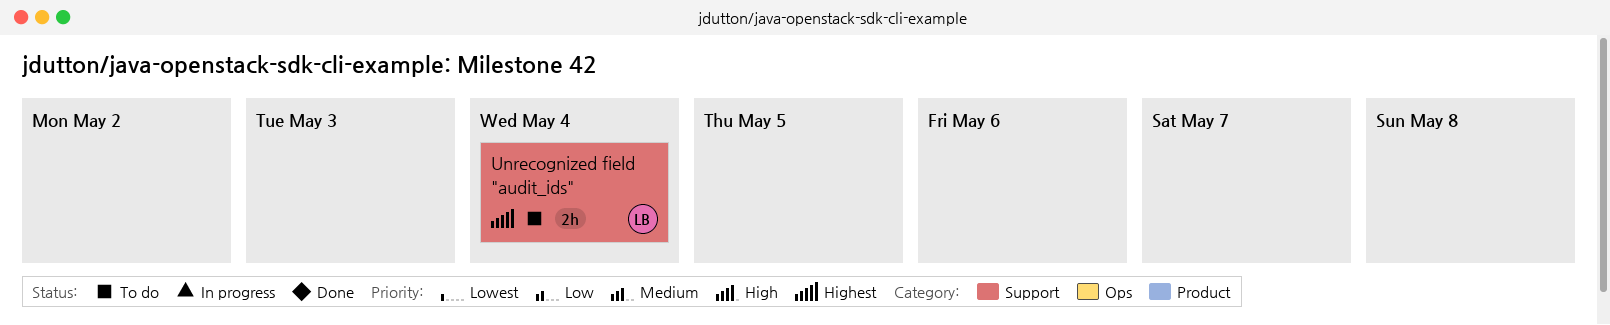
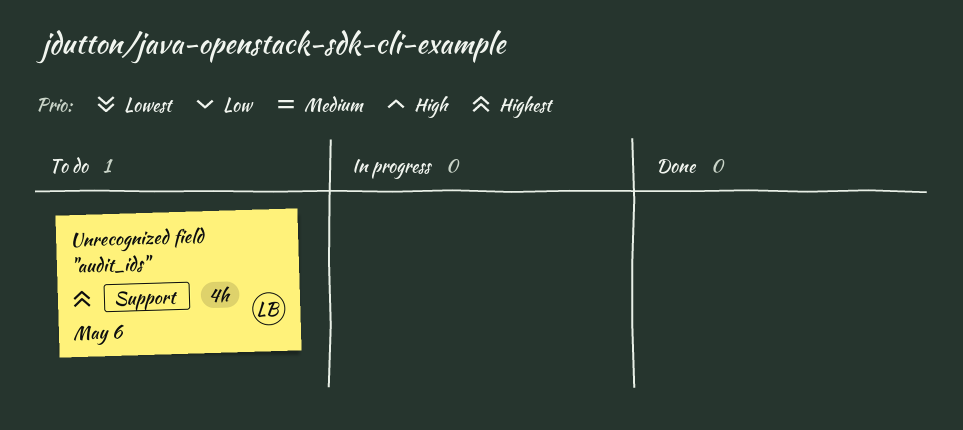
Unrecognized field "audit_ids", estimate: 2h -> 4h
Unrecognized field "audit_ids", due: May 4 -> May 6

